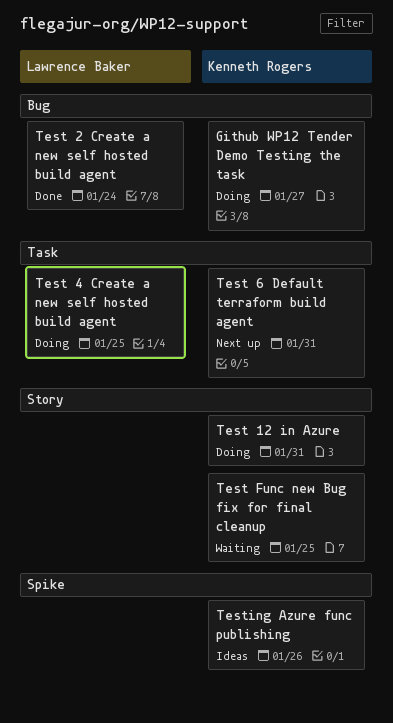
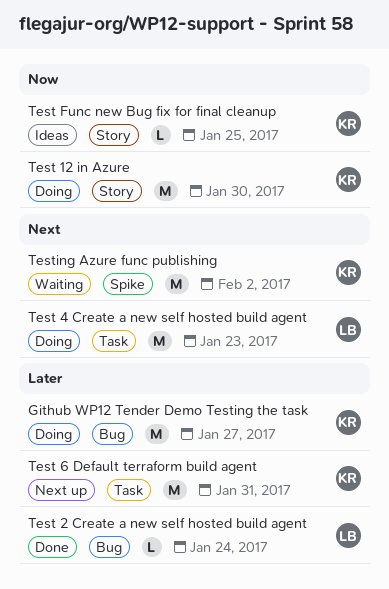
Test 12 in Azure, due: Jan 31 -> Jan 30
Test 4 Create a new self hosted build agent, due: Jan 25 -> Jan 23
Test Func new Bug fix for final cleanup, status: Waiting -> Ideas
Testing Azure func publishing, status: Ideas -> Waiting
Testing Azure func publishing, due: Jan 26 -> Feb 2

